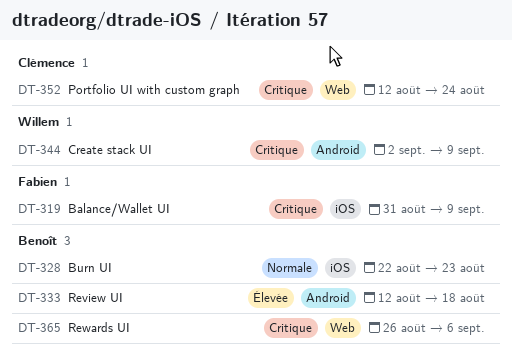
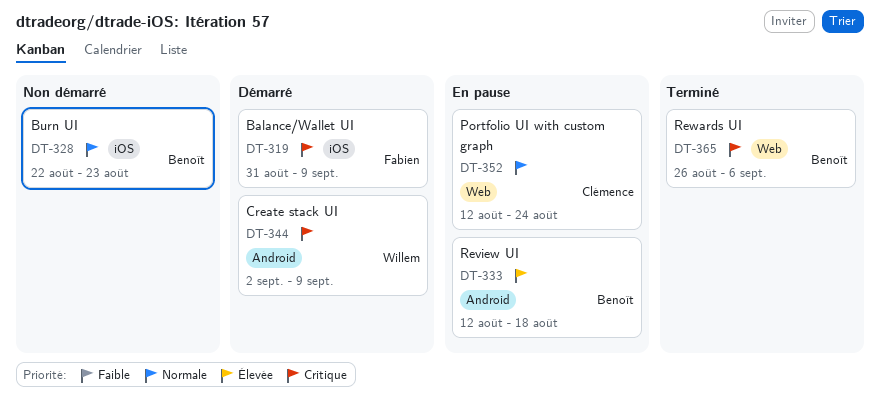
DT-352, priority: Critique -> Normale

